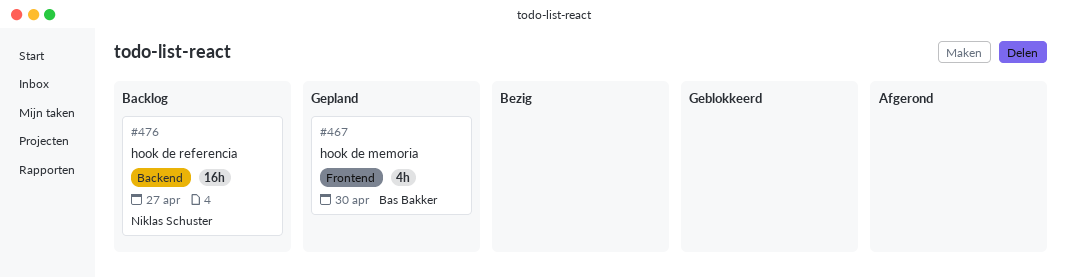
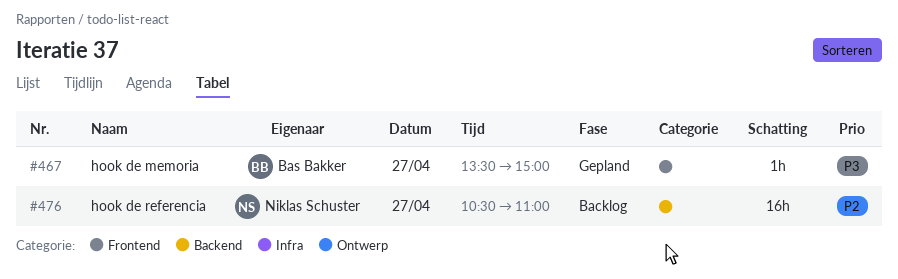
#467, estimate: 4h -> 1h
#467, day: Apr 30 -> Apr 27

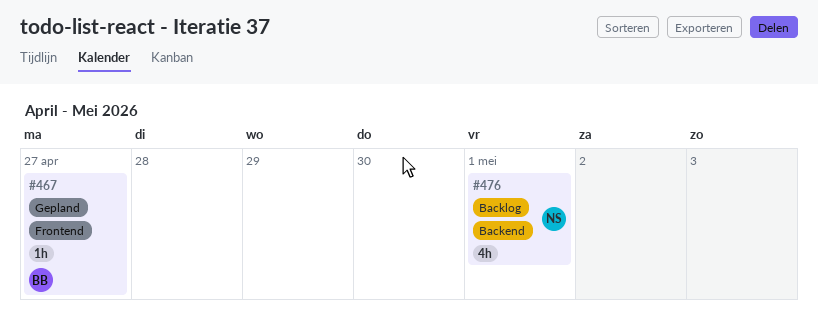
#476, estimate: 16h -> 4h
#476, day: Apr 27 -> May 1

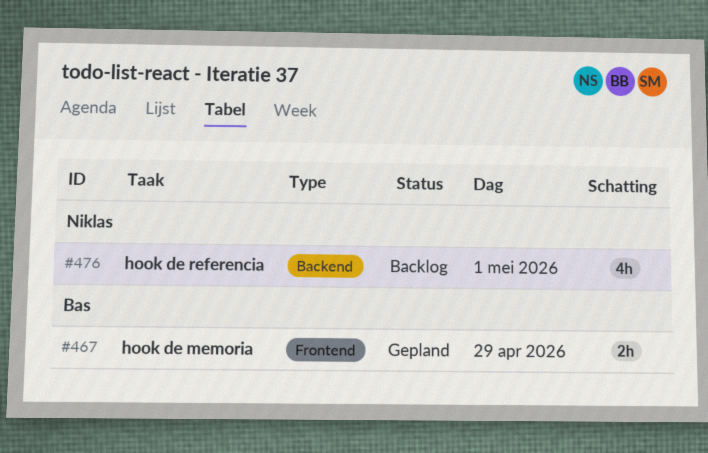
#467, estimate: 1h -> 2h
#467, day: Apr 27 -> Apr 29

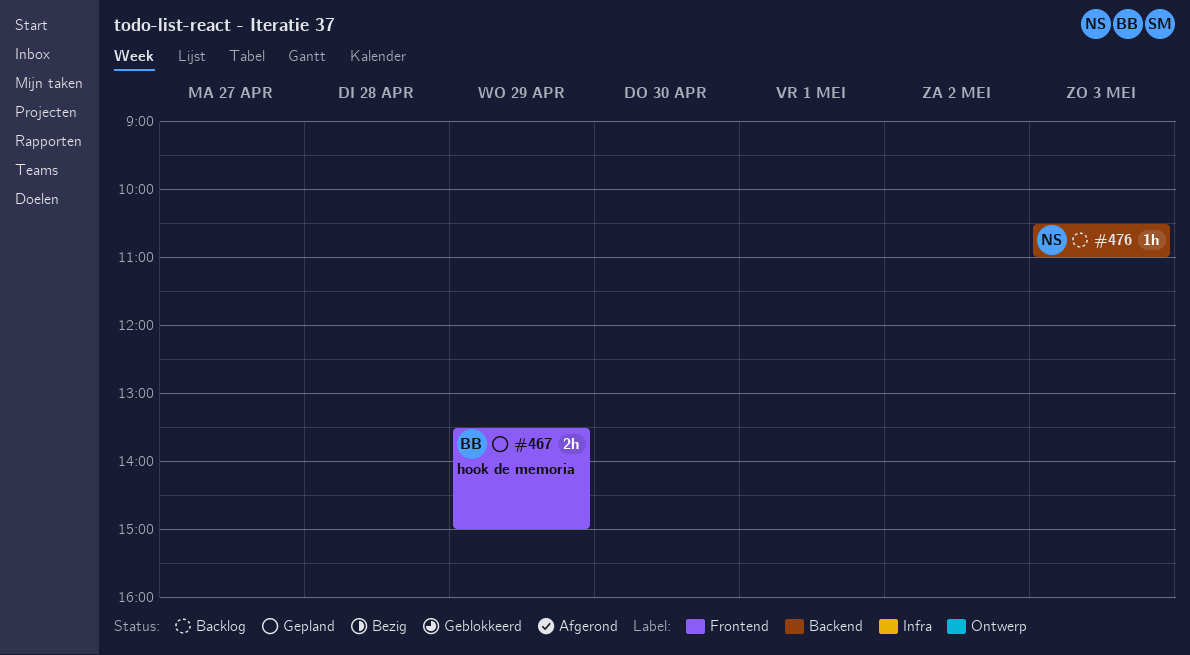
#476, estimate: 4h -> 1h
#476, day: May 1 -> May 3

